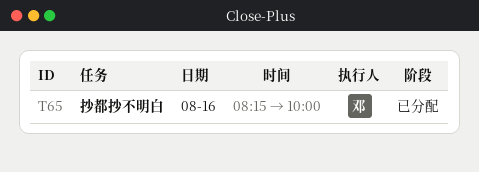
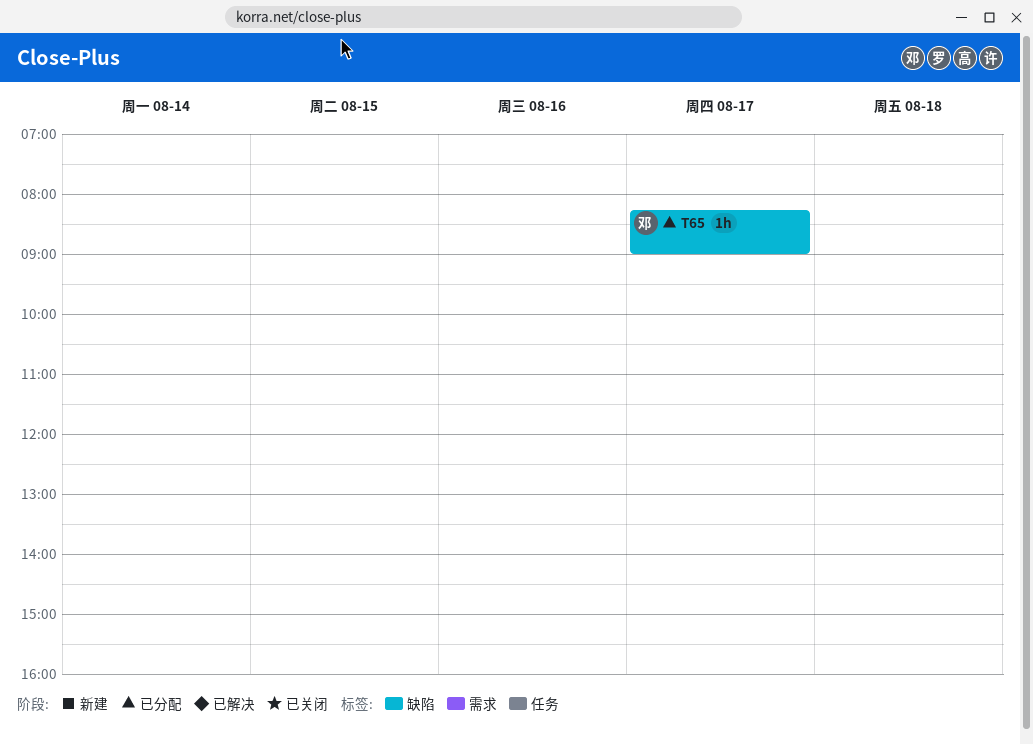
T65, day: Aug 16 -> Aug 17
T65, ends: 10:00 -> 09:00

